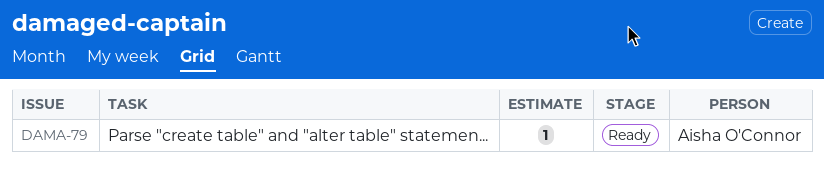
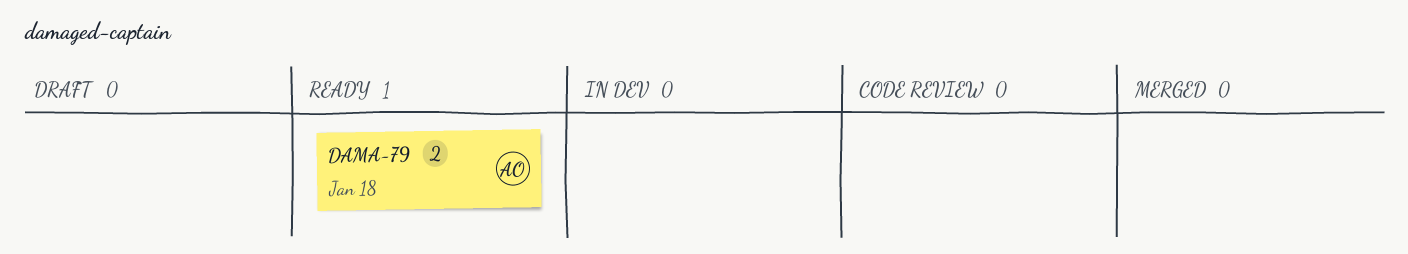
DAMA-79, estimate: 1 -> 2

